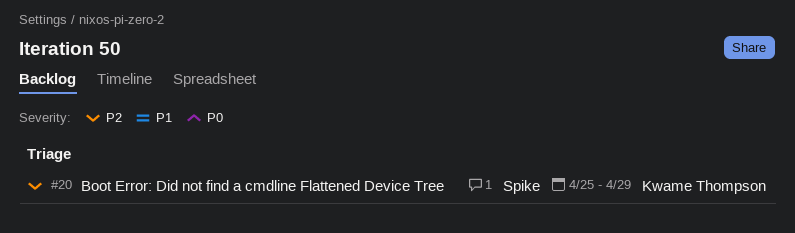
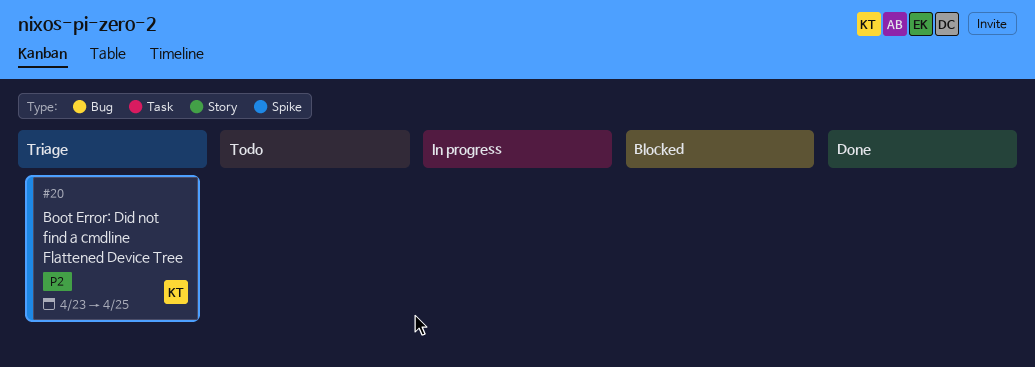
#20, start: Apr 25 -> Apr 23
#20, due: Apr 29 -> Apr 25

